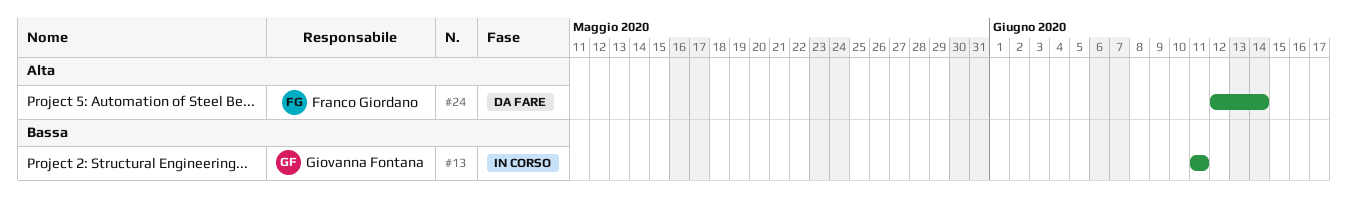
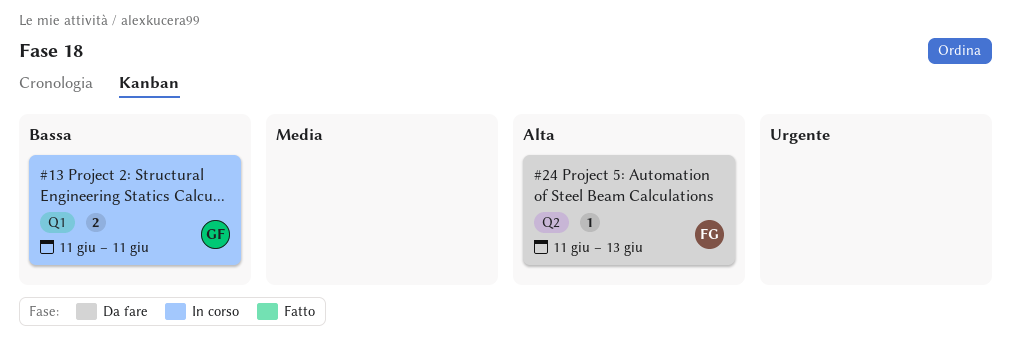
#24, start: Jun 12 -> Jun 11
#24, due: Jun 14 -> Jun 13

